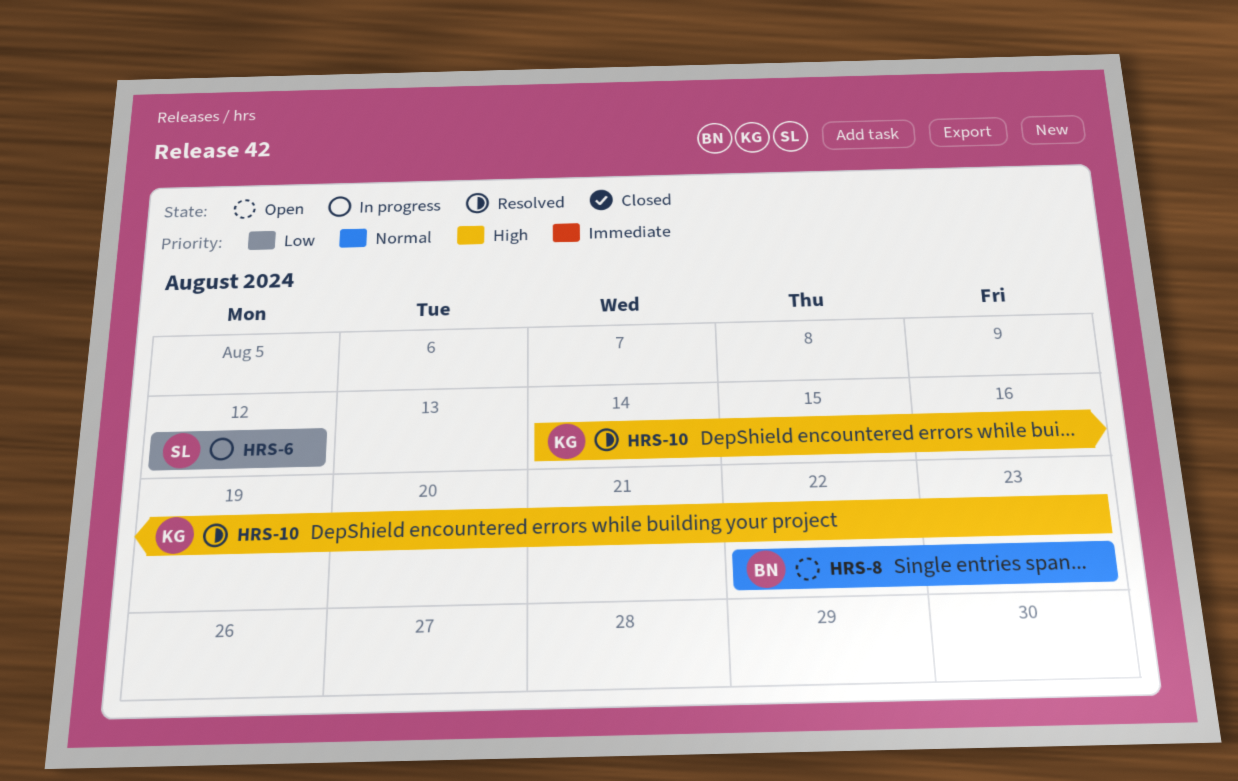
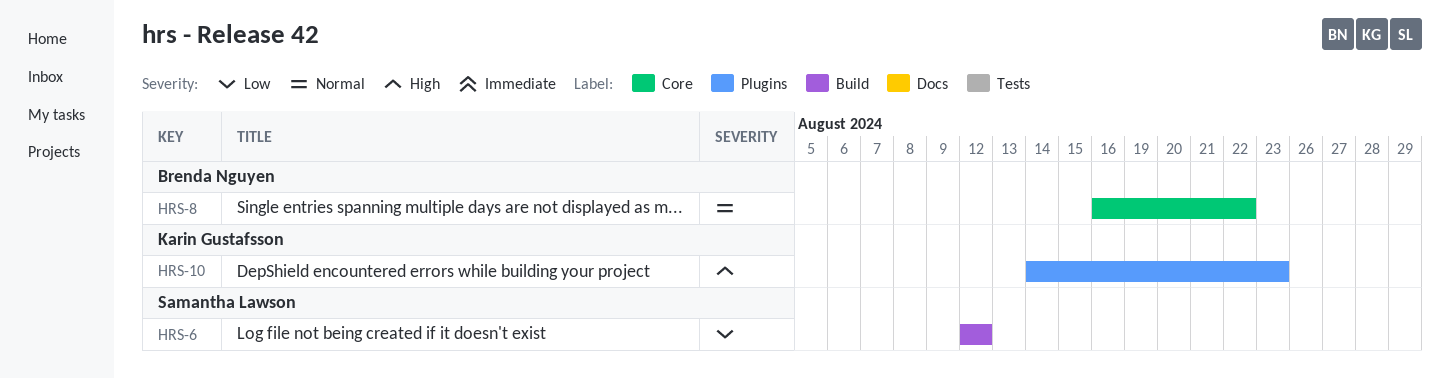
HRS-8, start: Aug 22 -> Aug 16
HRS-8, due: Aug 23 -> Aug 22

